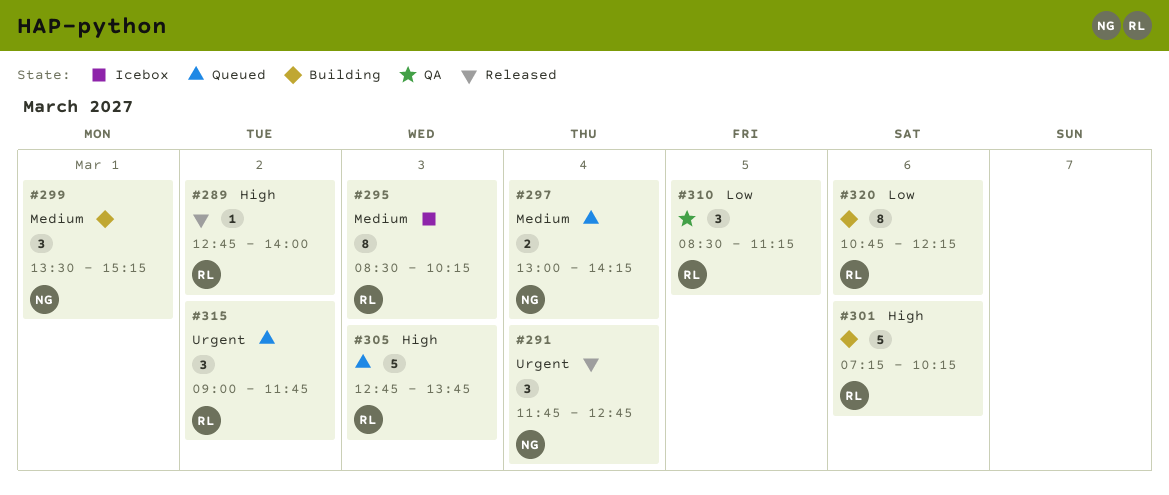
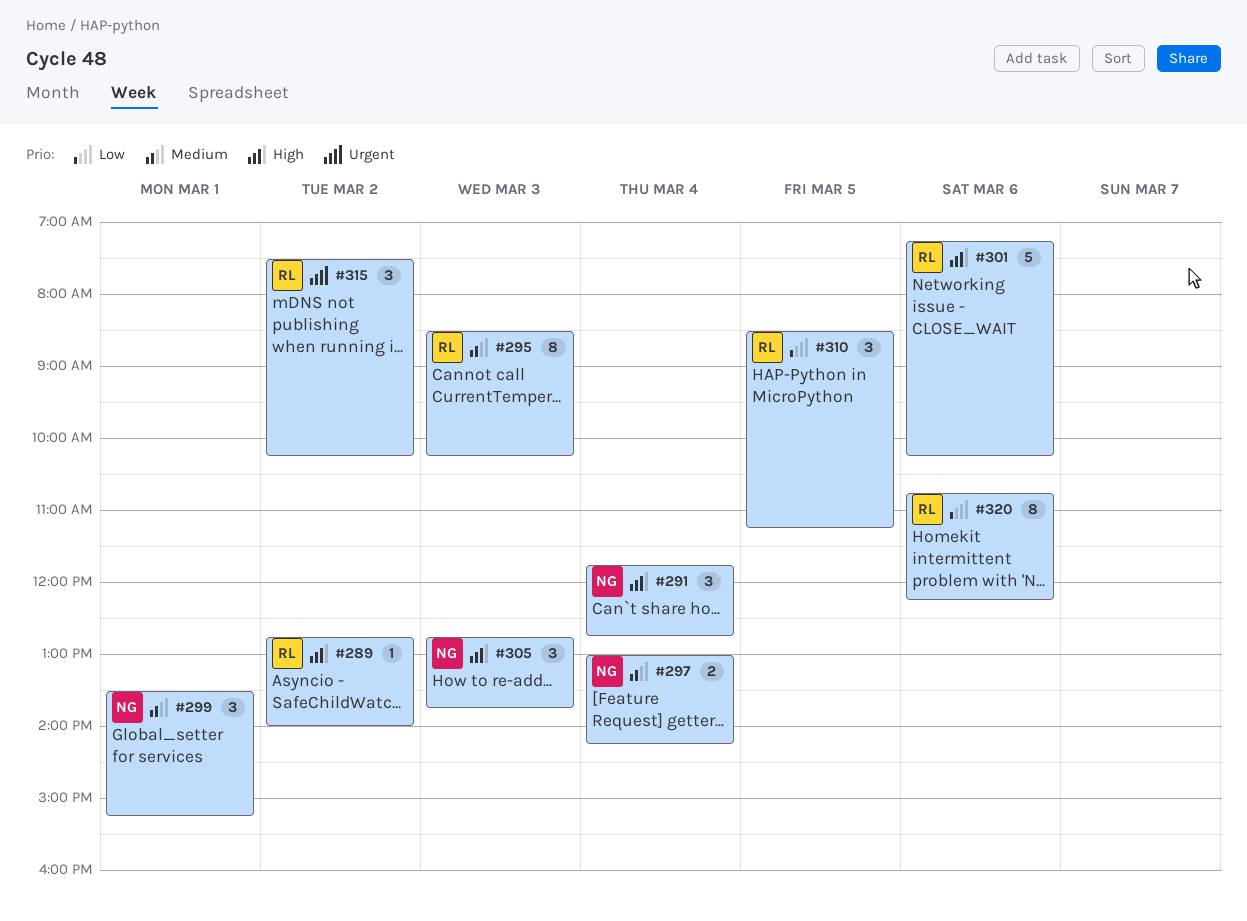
#291, priority: Urgent -> High
#305, owner: RL -> NG
#305, estimate: 5 -> 3
#315, begins: 09:00 -> 07:30
#315, ends: 11:45 -> 10:15

